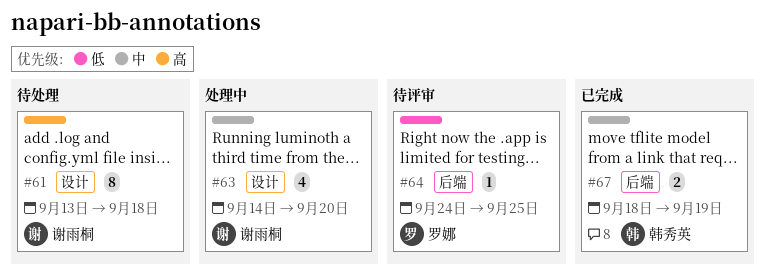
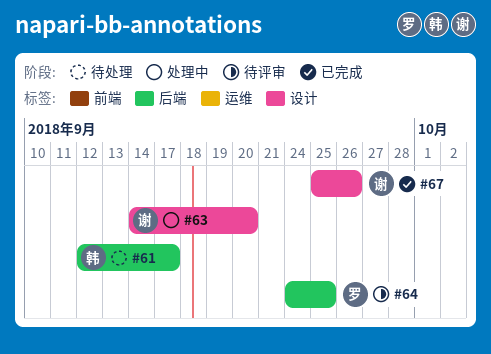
#61, owner: 谢雨桐 -> 韩秀英
#61, label: 设计 -> 后端
#61, start: Sep 13 -> Sep 12
#61, due: Sep 18 -> Sep 17
#67, owner: 韩秀英 -> 谢雨桐
#67, label: 后端 -> 设计
#67, start: Sep 18 -> Sep 25
#67, due: Sep 19 -> Sep 26

